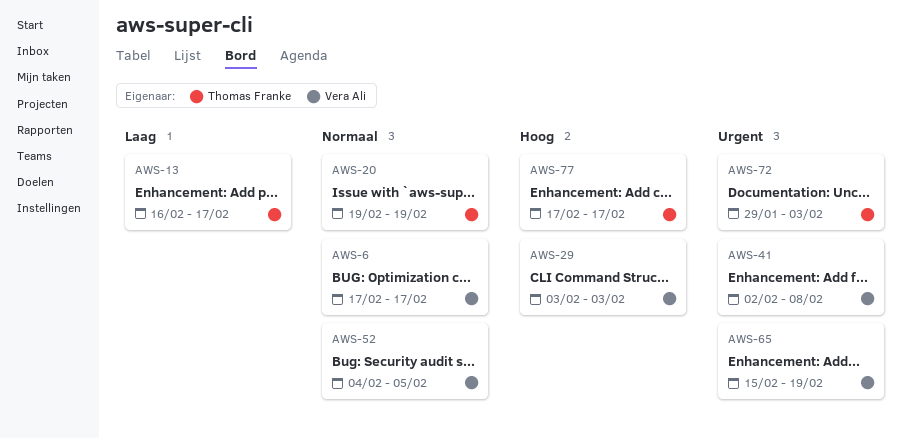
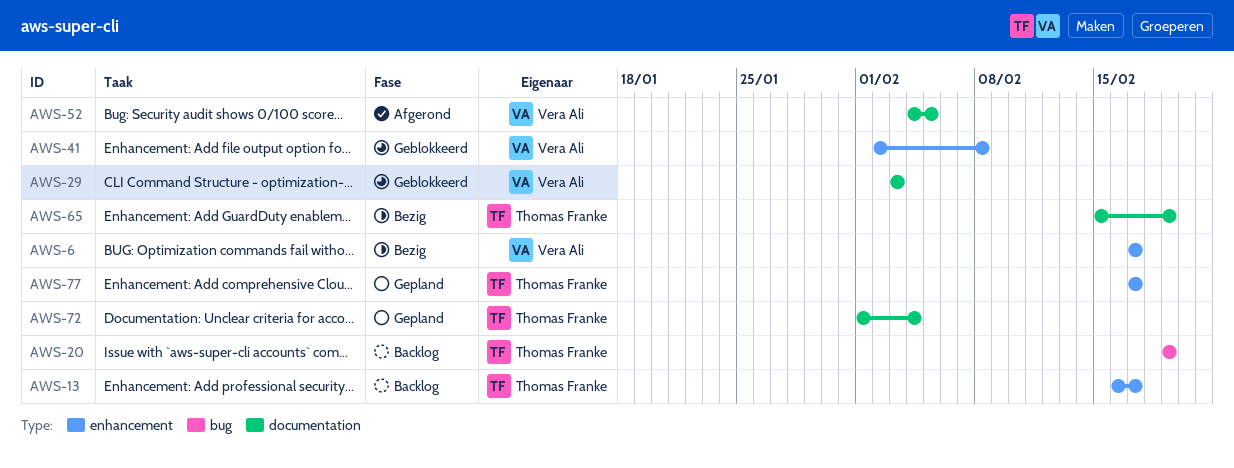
AWS-65, owner: Vera Ali -> Thomas Franke
AWS-72, start: Jan 29 -> Feb 1
AWS-72, due: Feb 3 -> Feb 4

